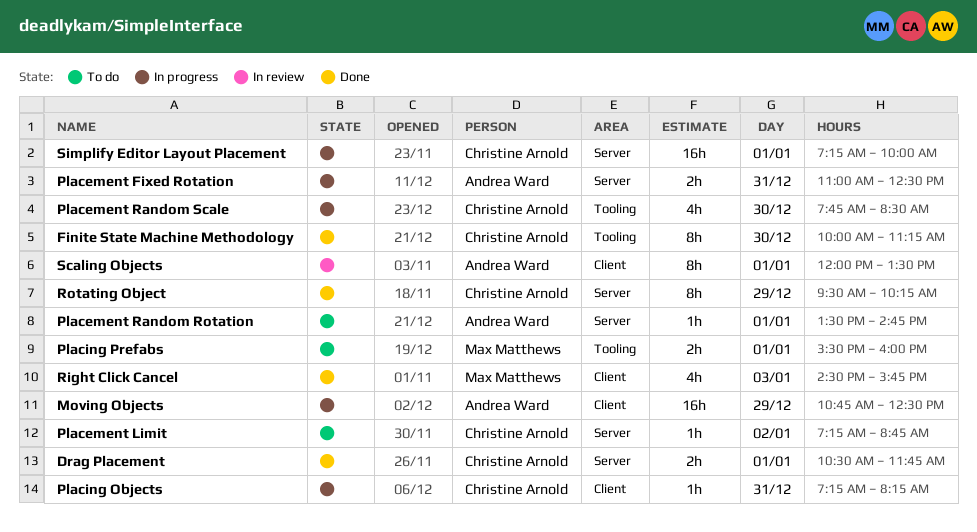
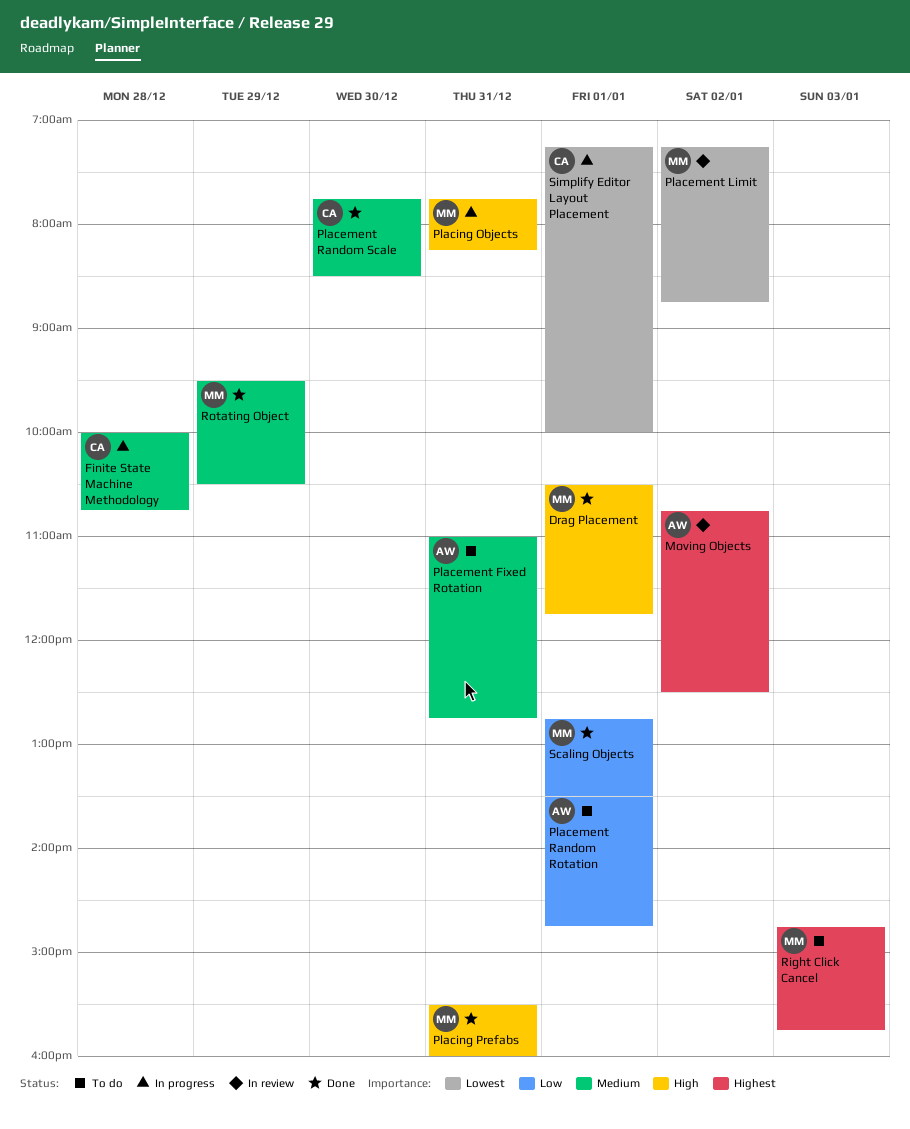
Drag Placement, owner: Christine Arnold -> Max Matthews
Finite State Machine Methodology, status: Done -> In progress
Finite State Machine Methodology, day: Dec 30 -> Dec 28
Finite State Machine Methodology, ends: 11:15 -> 10:45
Moving Objects, status: In progress -> In review
Moving Objects, day: Dec 29 -> Jan 2
Placement Fixed Rotation, status: In progress -> To do
Placement Fixed Rotation, ends: 12:30 -> 12:45
Placement Limit, status: To do -> In review
Placement Limit, owner: Christine Arnold -> Max Matthews
Placement Random Scale, status: In progress -> Done
Placing Objects, owner: Christine Arnold -> Max Matthews
Placing Objects, begins: 07:15 -> 07:45
Placing Prefabs, status: To do -> Done
Placing Prefabs, day: Jan 1 -> Dec 31
Right Click Cancel, status: Done -> To do
Right Click Cancel, begins: 14:30 -> 14:45
Rotating Object, owner: Christine Arnold -> Max Matthews
Rotating Object, ends: 10:15 -> 10:30
Scaling Objects, status: In review -> Done
Scaling Objects, owner: Andrea Ward -> Max Matthews
Scaling Objects, begins: 12:00 -> 12:45

